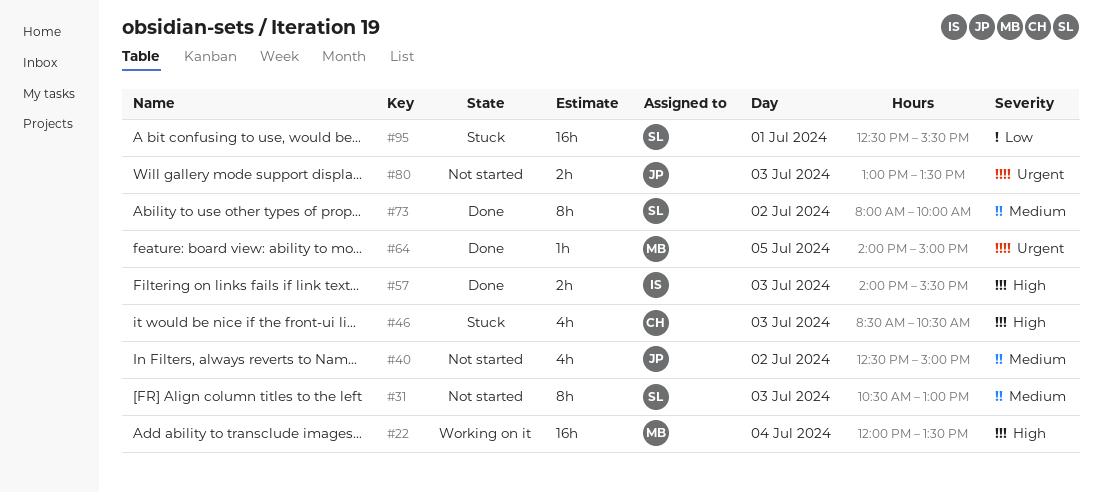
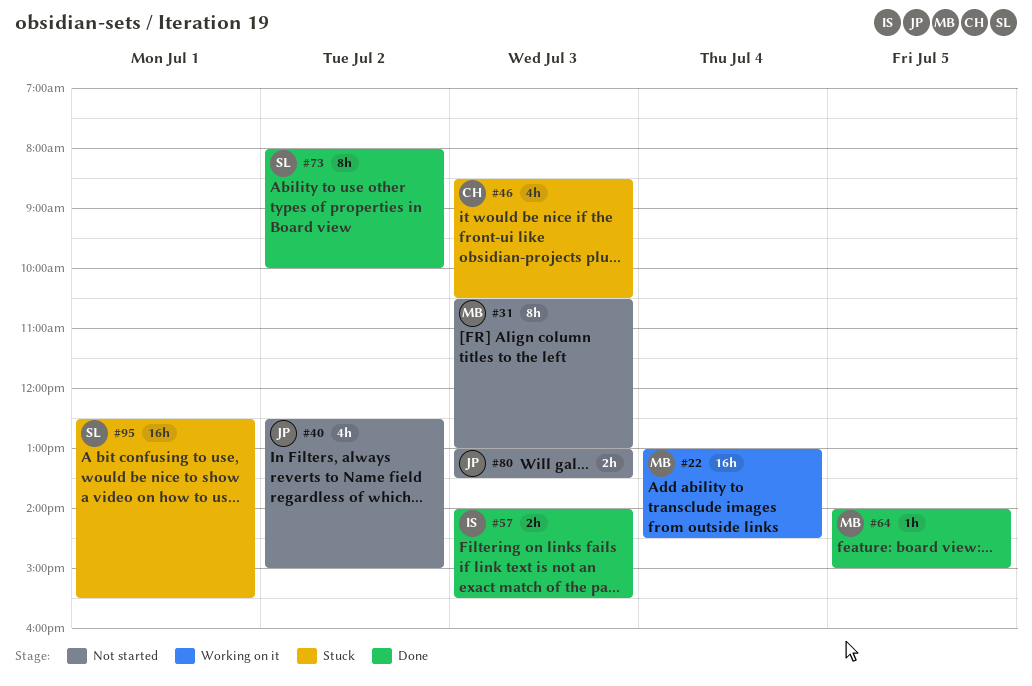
#22, begins: 12:00 -> 13:00
#22, ends: 13:30 -> 14:30
#31, owner: SL -> MB

